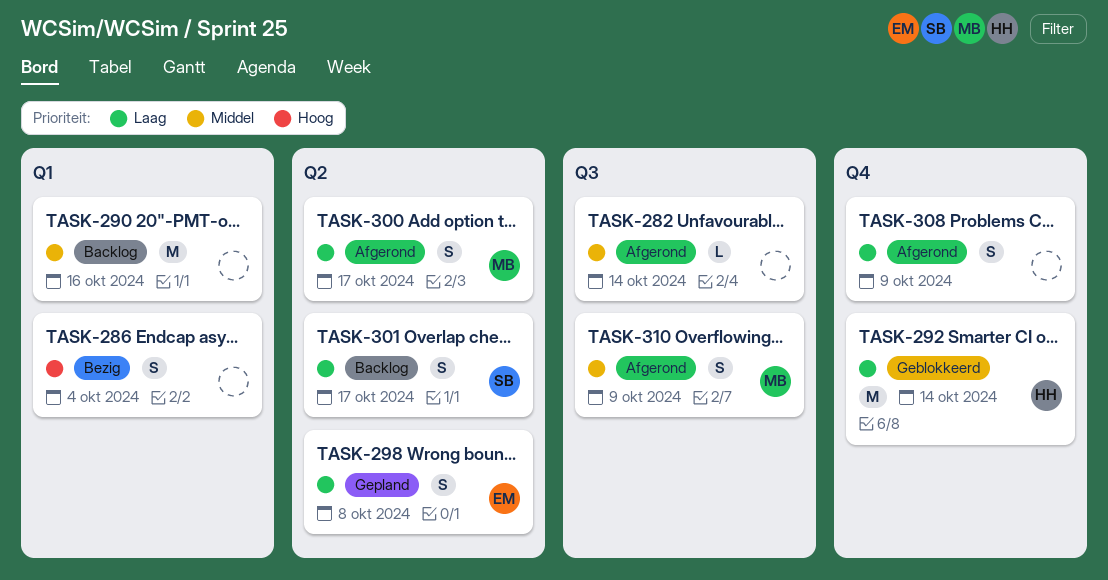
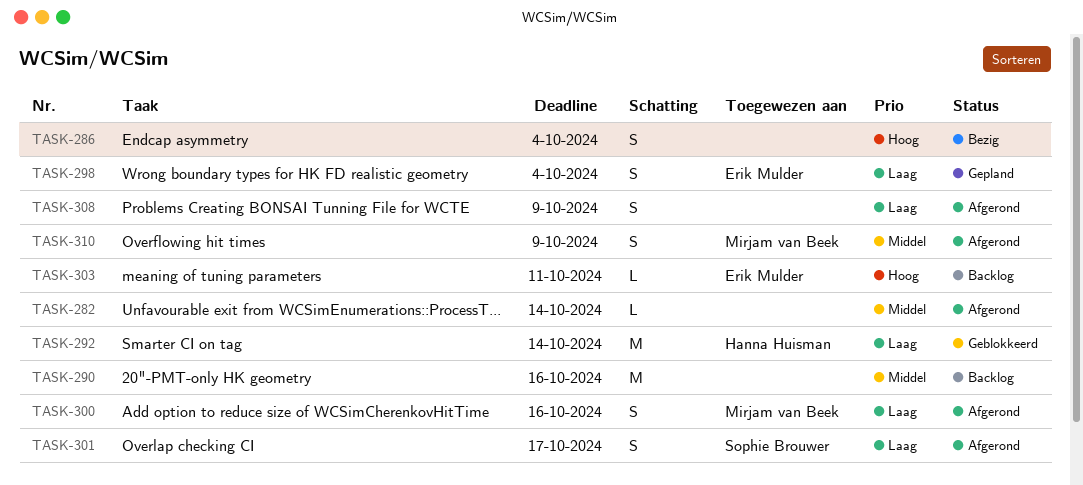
TASK-298, due: Oct 8 -> Oct 4
TASK-300, due: Oct 17 -> Oct 16
TASK-301, status: Backlog -> Afgerond
TASK-303: none -> present

